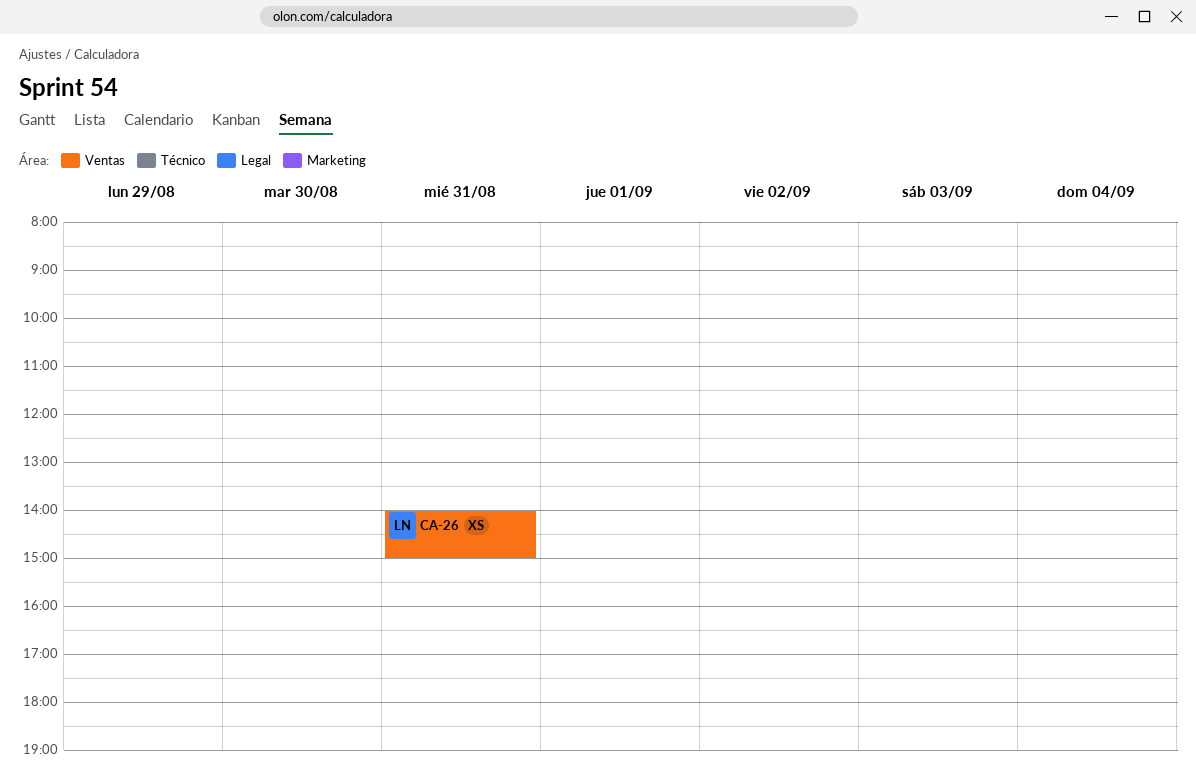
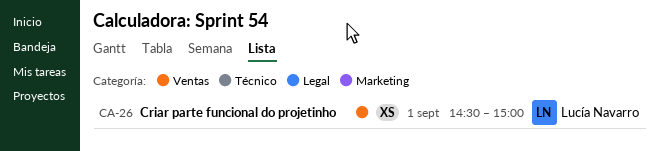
CA-26, day: Aug 31 -> Sep 1
CA-26, begins: 14:00 -> 14:30

